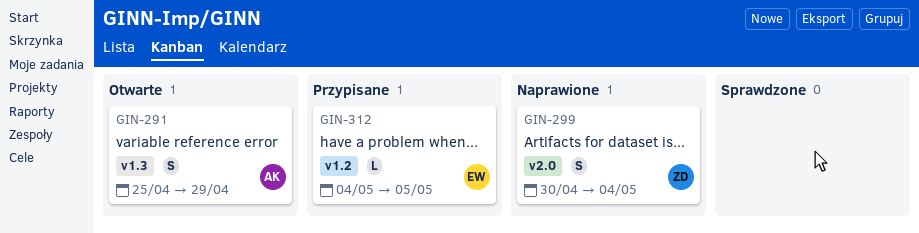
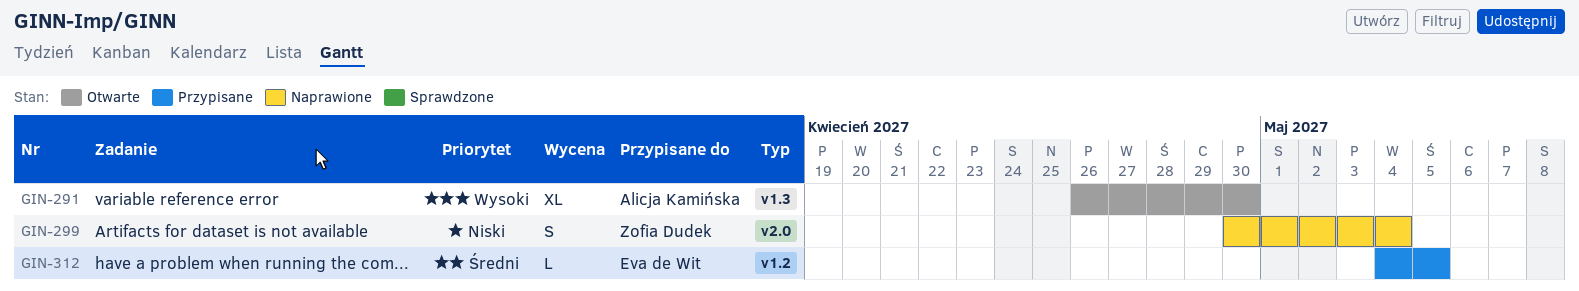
GIN-291, estimate: S -> XL
GIN-291, start: Apr 25 -> Apr 26
GIN-291, due: Apr 29 -> Apr 30

